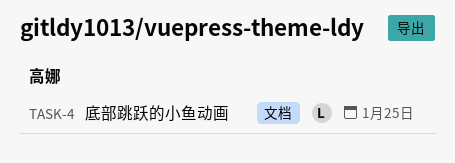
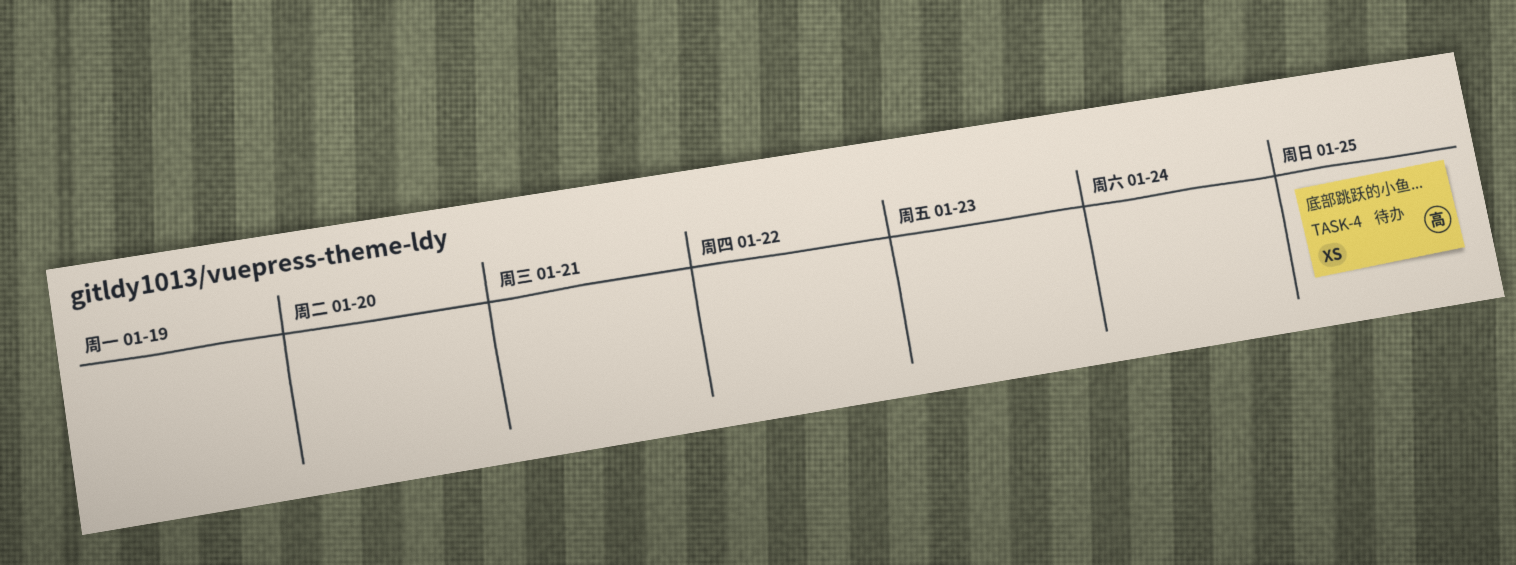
TASK-4, estimate: L -> XS

